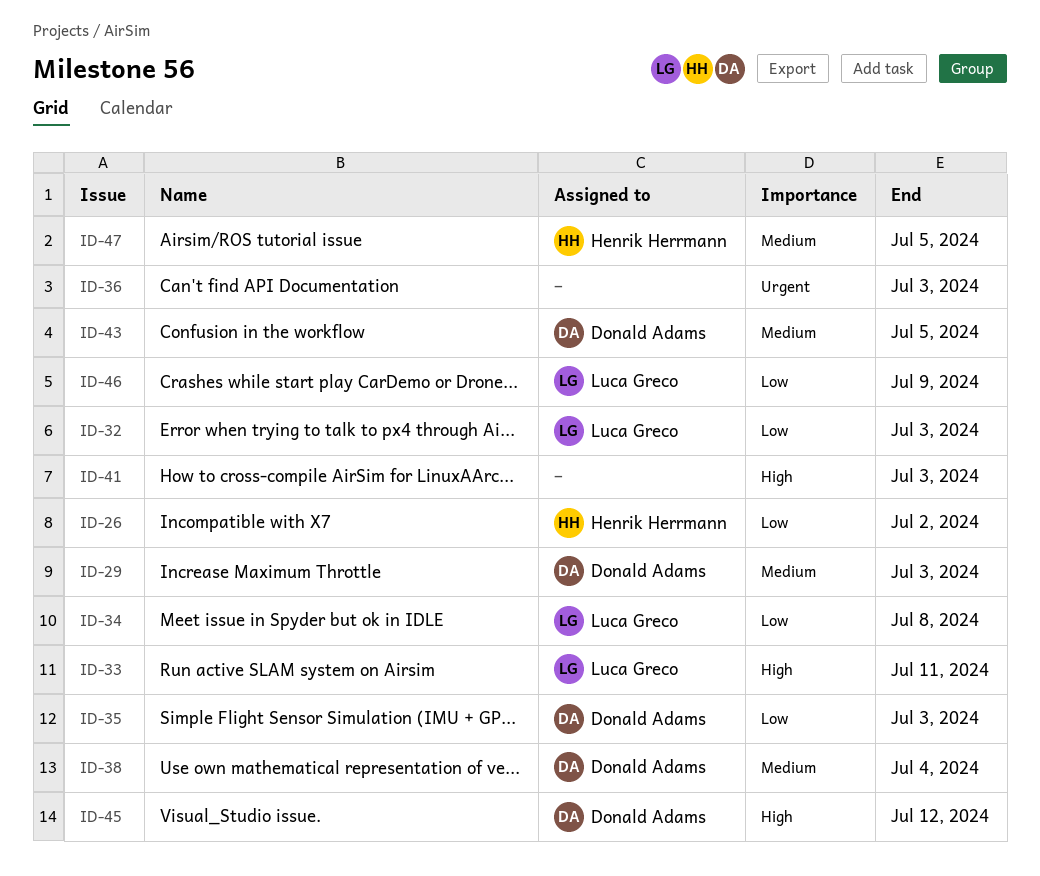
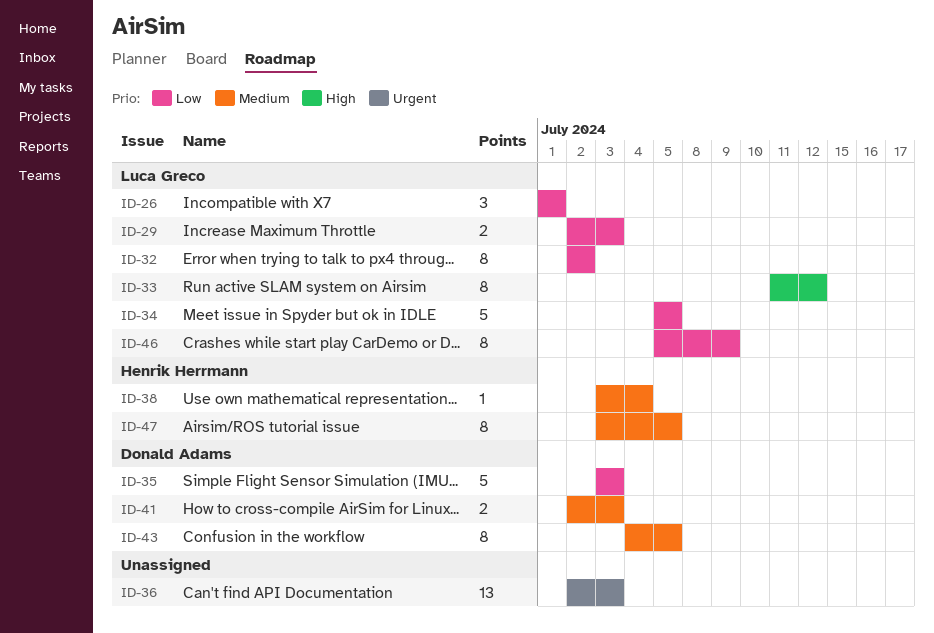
ID-26, owner: Henrik Herrmann -> Luca Greco
ID-26, due: Jul 2 -> Jul 1
ID-29, owner: Donald Adams -> Luca Greco
ID-29, priority: Medium -> Low
ID-32, due: Jul 3 -> Jul 2
ID-33, due: Jul 11 -> Jul 12
ID-34, due: Jul 8 -> Jul 5
ID-38, owner: Donald Adams -> Henrik Herrmann
ID-41, owner: none -> Donald Adams
ID-41, priority: High -> Medium
ID-45: present -> none

